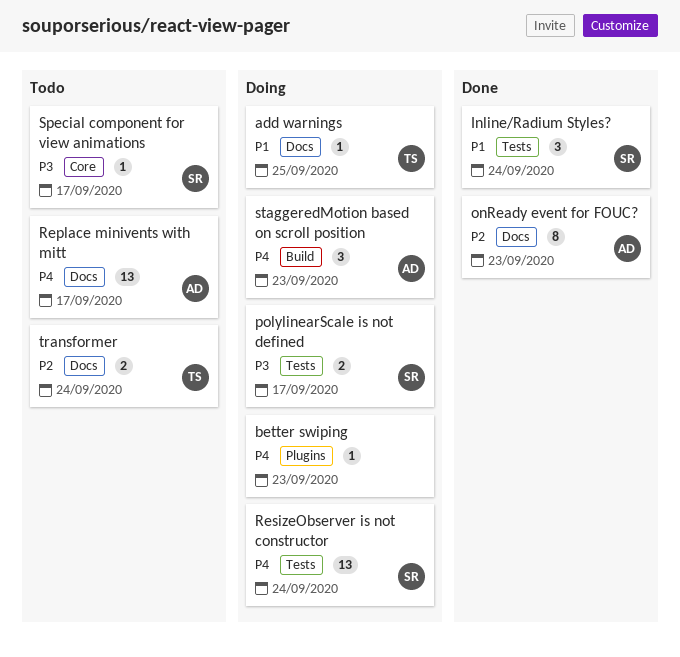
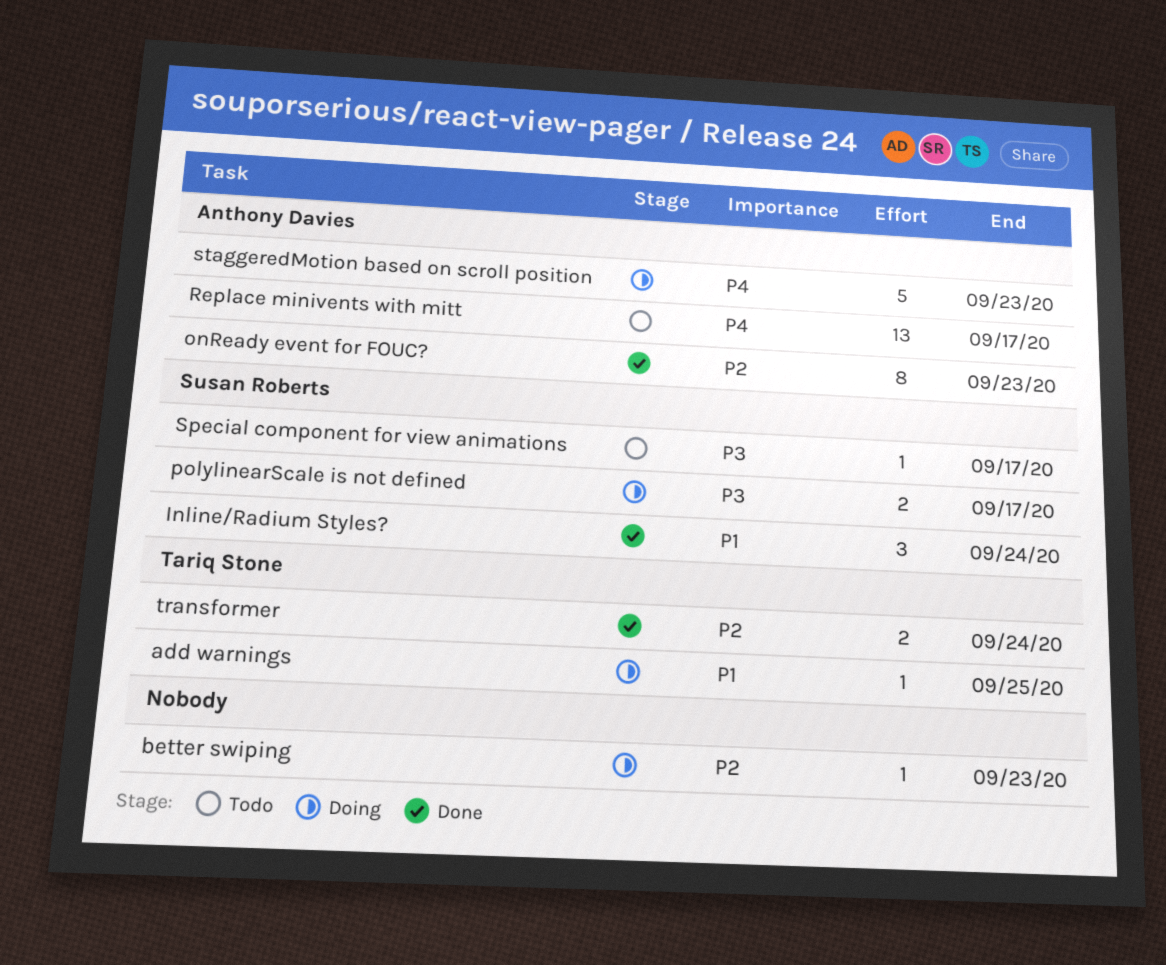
better swiping, priority: P4 -> P2
ResizeObserver is not constructor: present -> none
staggeredMotion based on scroll position, estimate: 3 -> 5
transformer, status: Todo -> Done

